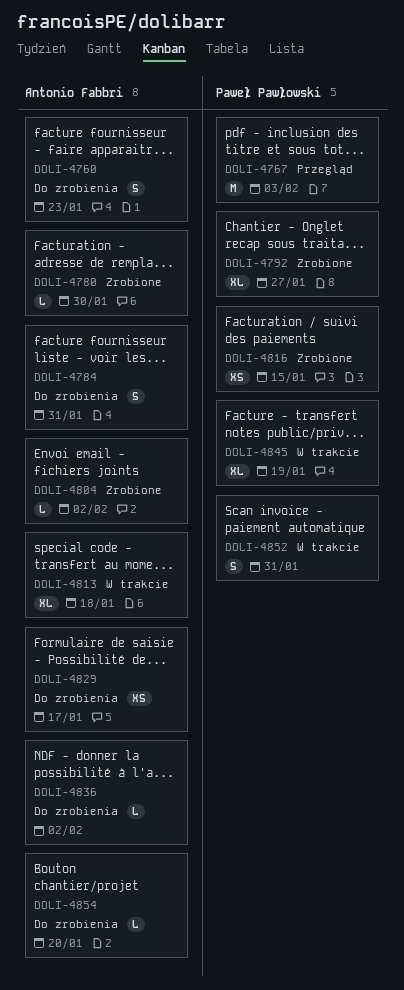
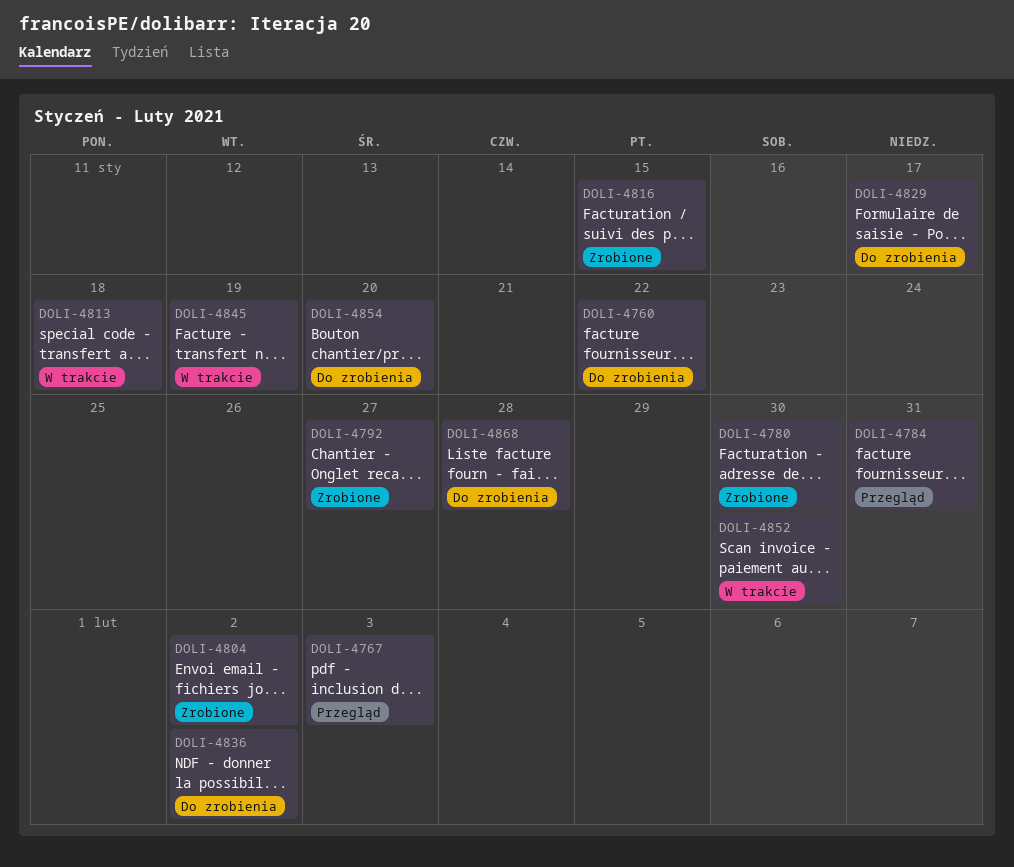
DOLI-4760, due: Jan 23 -> Jan 22
DOLI-4784, status: Do zrobienia -> Przegląd
DOLI-4852, due: Jan 31 -> Jan 30
DOLI-4868: none -> present

